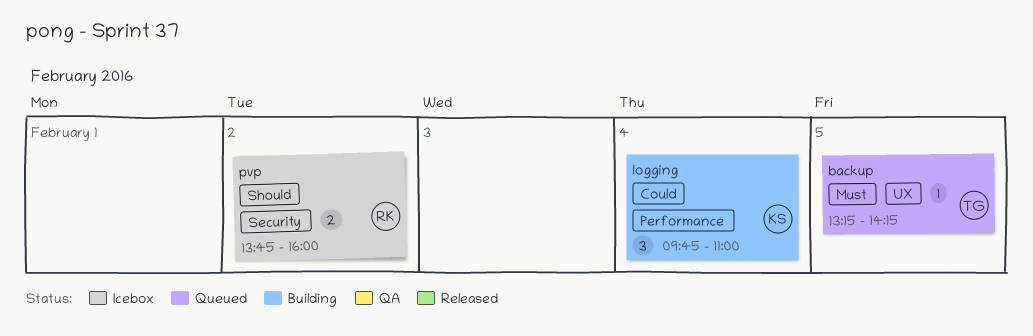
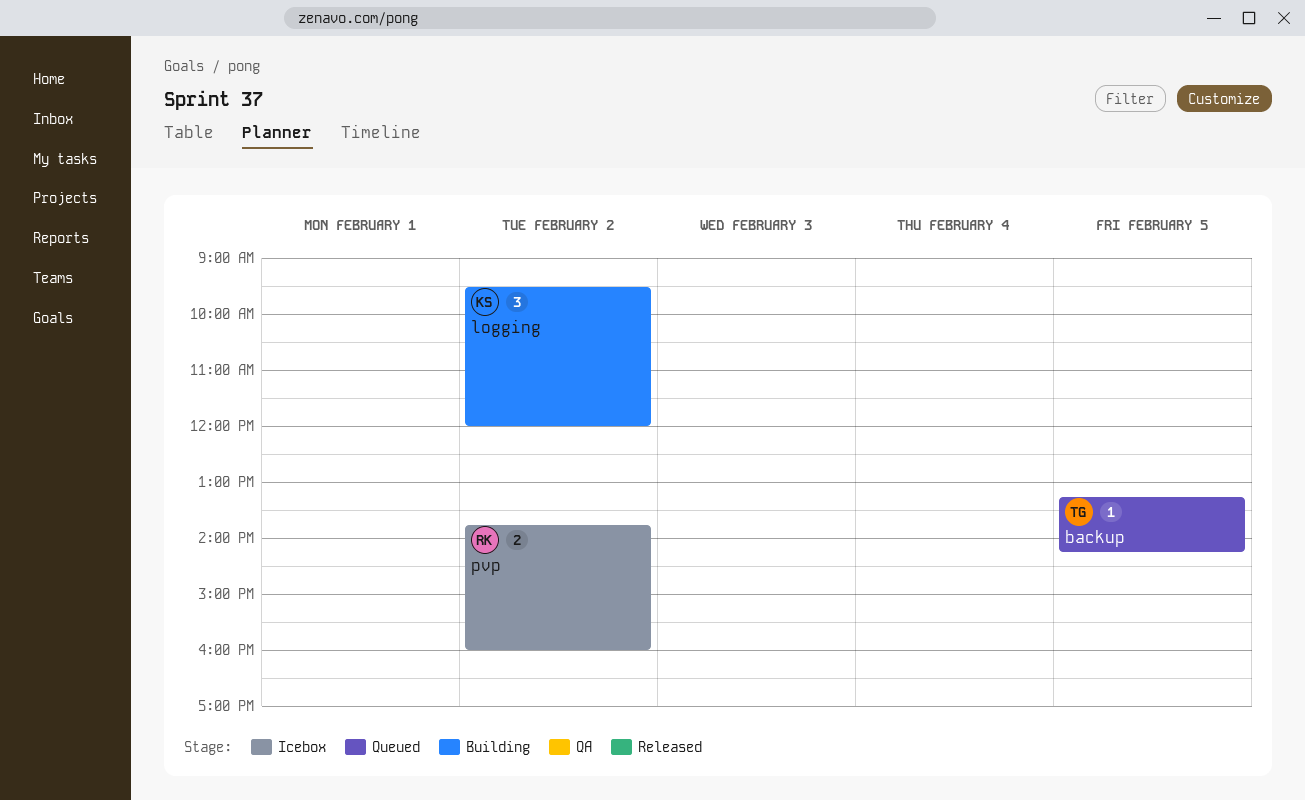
logging, day: Feb 4 -> Feb 2
logging, begins: 09:45 -> 09:30
logging, ends: 11:00 -> 12:00

